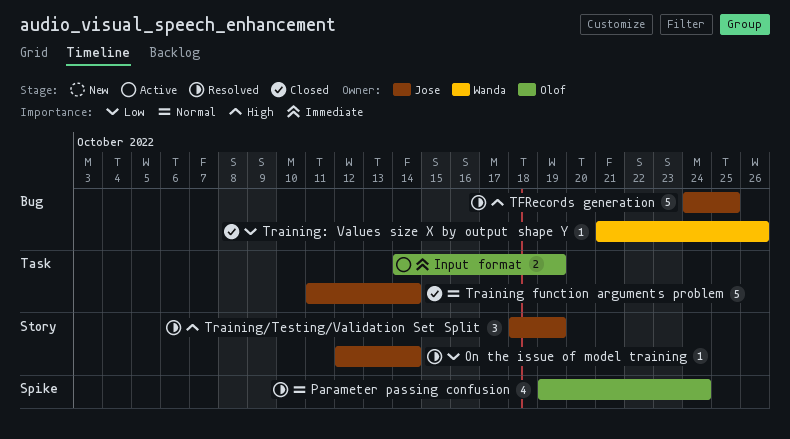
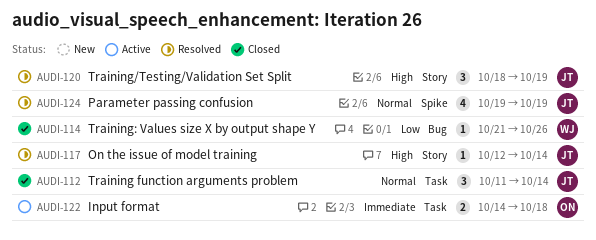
Input format, due: Oct 19 -> Oct 18
On the issue of model training, priority: Low -> High
Parameter passing confusion, owner: Olof -> Jose
Parameter passing confusion, due: Oct 24 -> Oct 19
TFRecords generation: present -> none
Training function arguments problem, estimate: 5 -> 3

